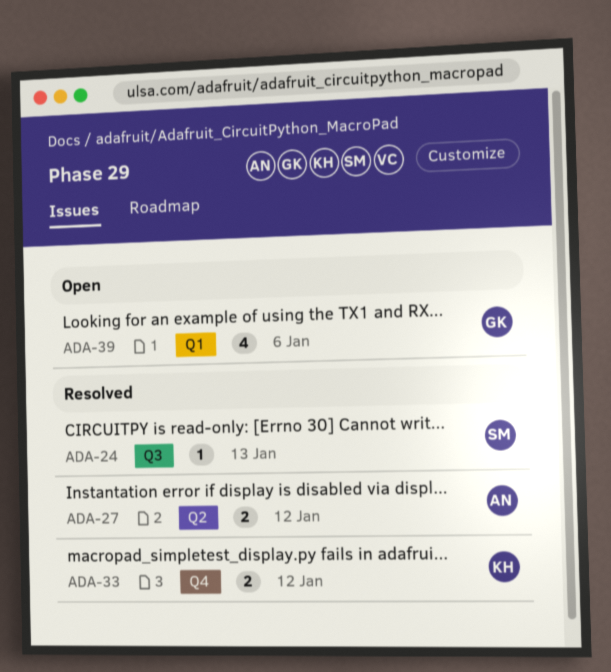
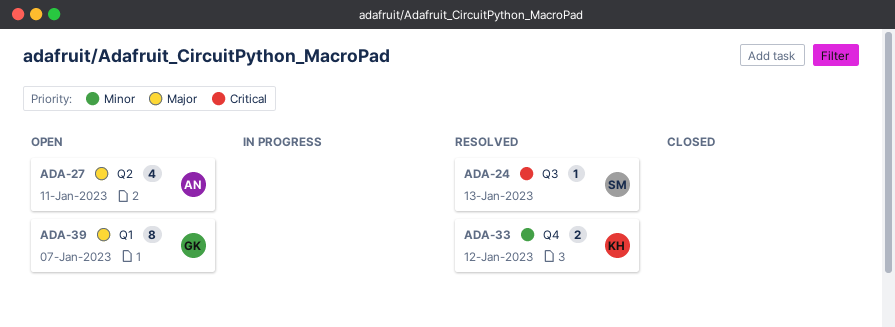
ADA-27, status: Resolved -> Open
ADA-27, estimate: 2 -> 4
ADA-27, due: Jan 12 -> Jan 11
ADA-39, estimate: 4 -> 8
ADA-39, due: Jan 6 -> Jan 7

